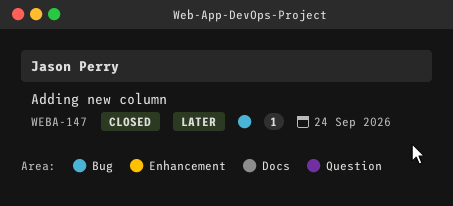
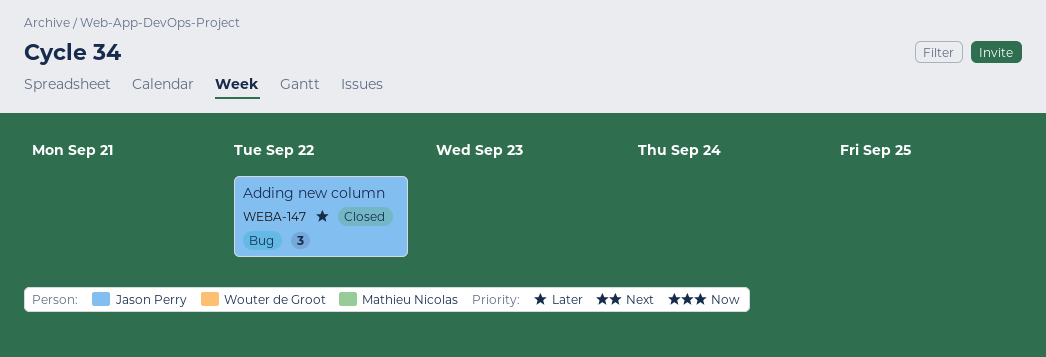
WEBA-147, estimate: 1 -> 3
WEBA-147, due: Sep 24 -> Sep 22

